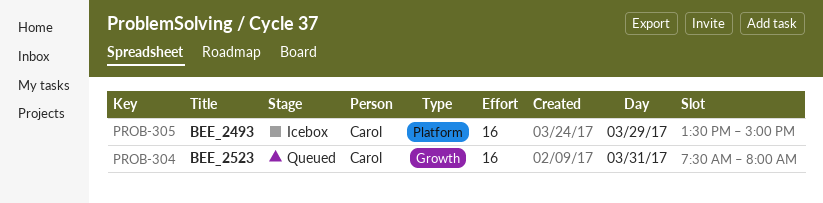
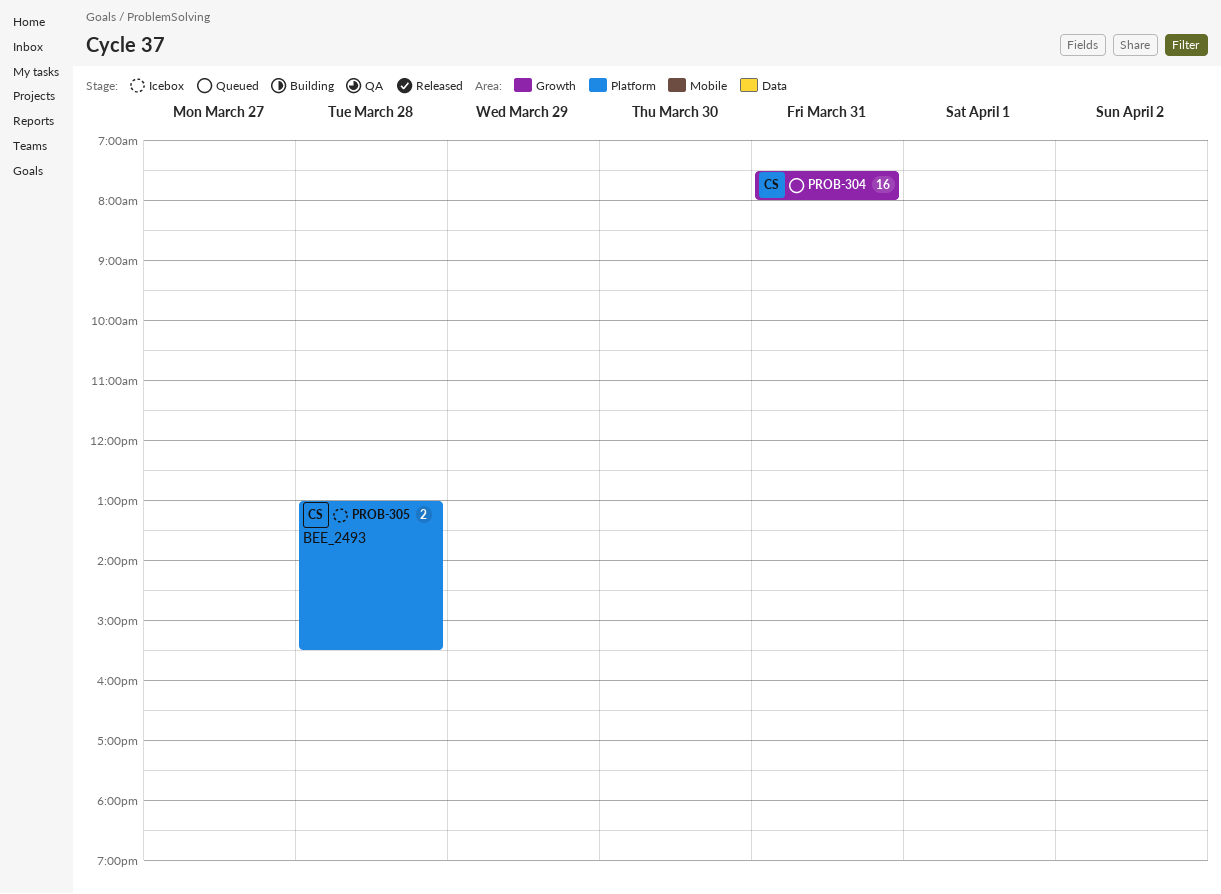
PROB-305, estimate: 16 -> 2
PROB-305, day: Mar 29 -> Mar 28
PROB-305, begins: 13:30 -> 13:00
PROB-305, ends: 15:00 -> 15:30

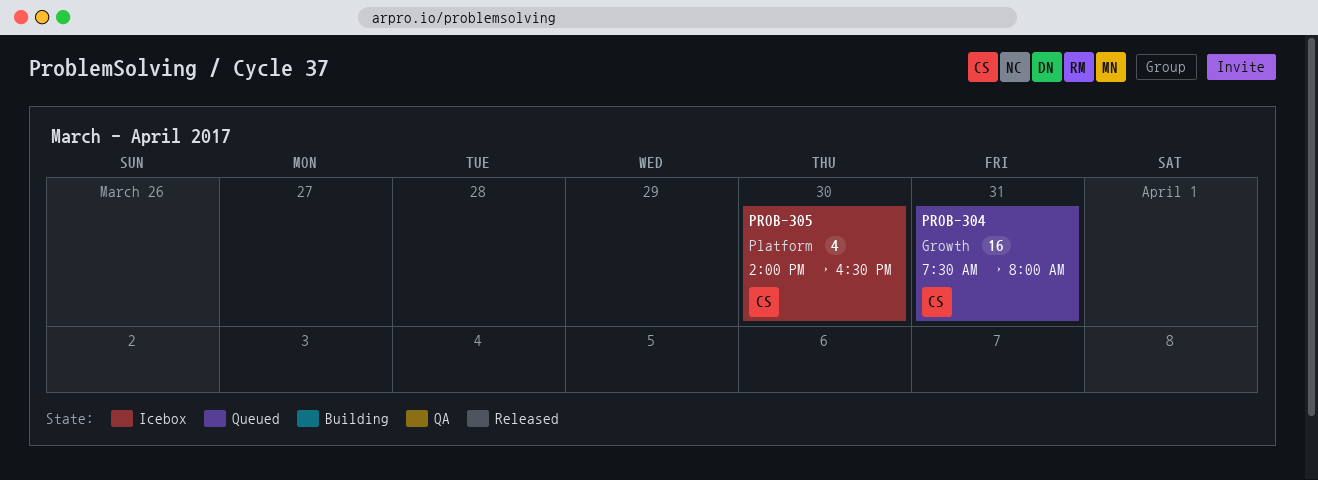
PROB-305, estimate: 2 -> 4
PROB-305, day: Mar 28 -> Mar 30
PROB-305, begins: 13:00 -> 14:00
PROB-305, ends: 15:30 -> 16:30

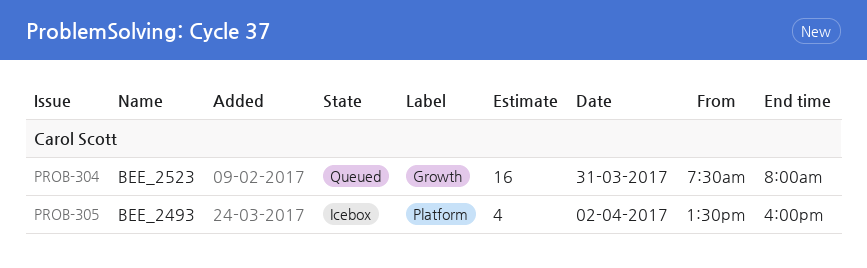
PROB-305, day: Mar 30 -> Apr 2
PROB-305, begins: 14:00 -> 13:30
PROB-305, ends: 16:30 -> 16:00

